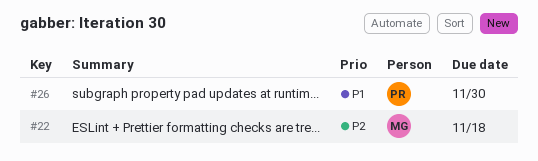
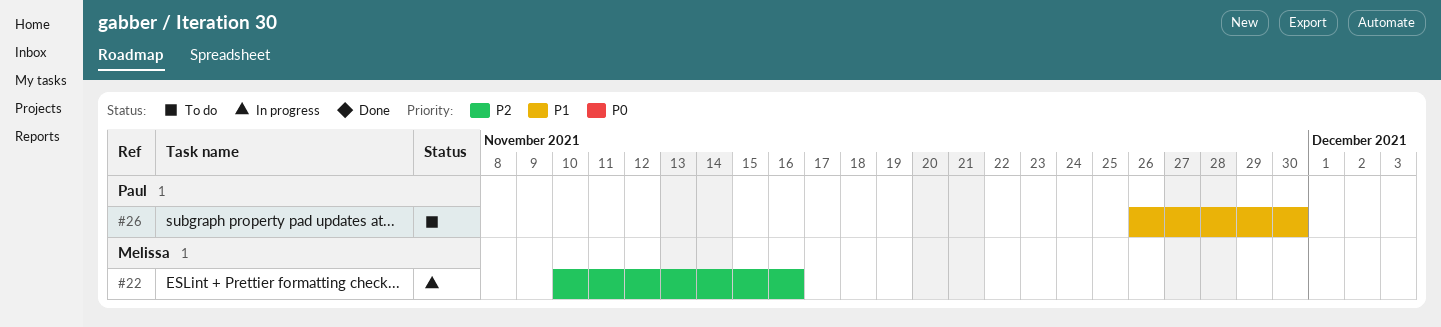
#22, due: Nov 18 -> Nov 16

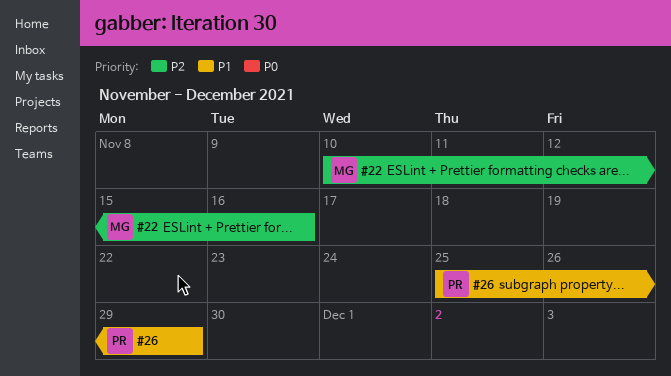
#26, start: Nov 26 -> Nov 25
#26, due: Nov 30 -> Nov 29

